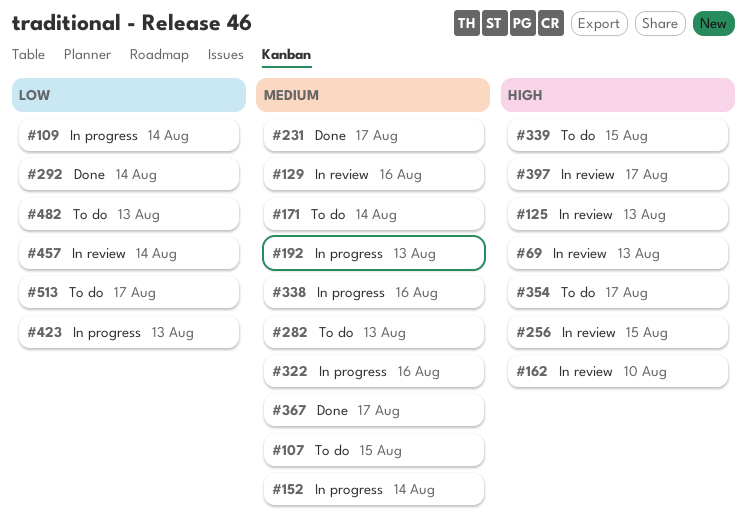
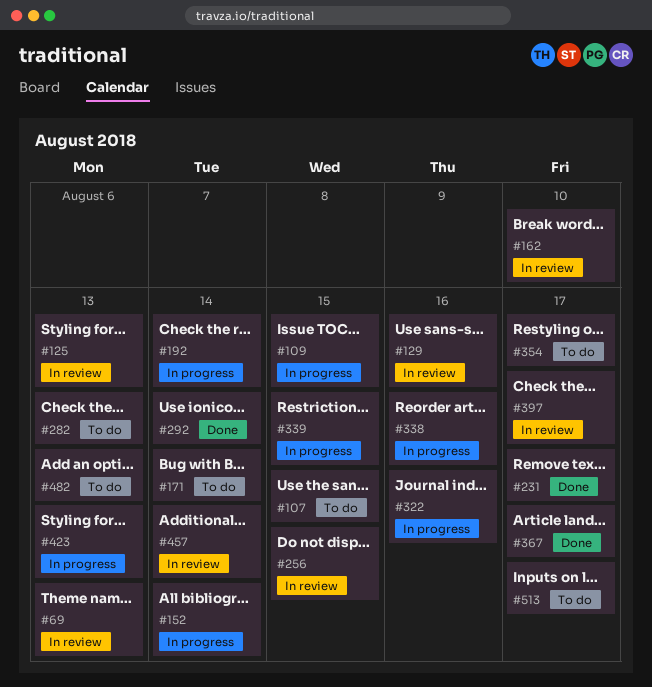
#109, due: Aug 14 -> Aug 15
#192, due: Aug 13 -> Aug 14
#339, status: To do -> In progress

